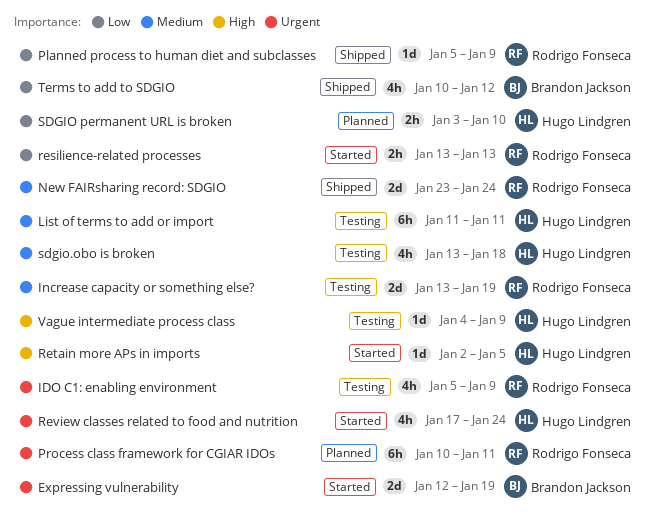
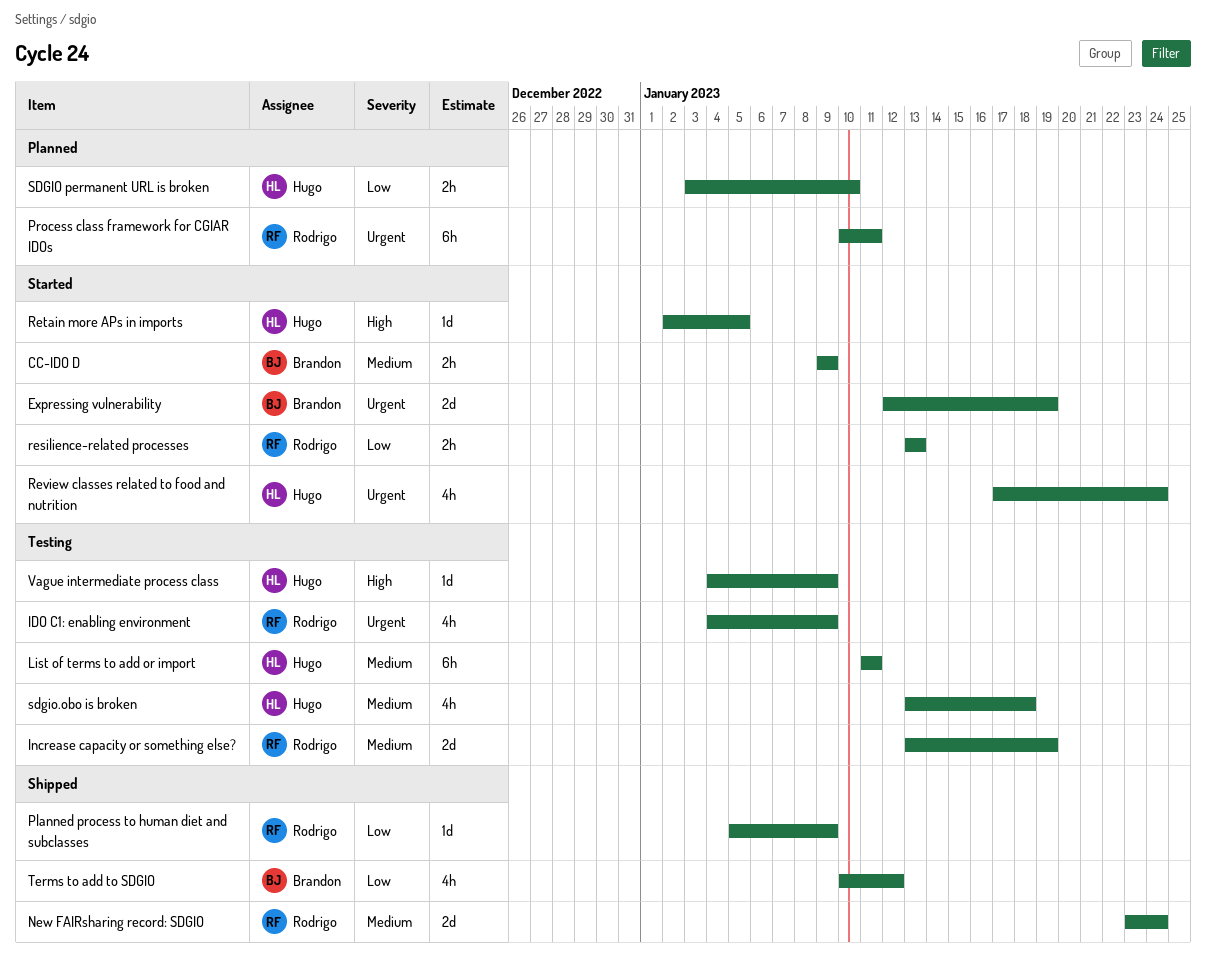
CC-IDO D: none -> present
IDO C1: enabling environment, start: Jan 5 -> Jan 4

